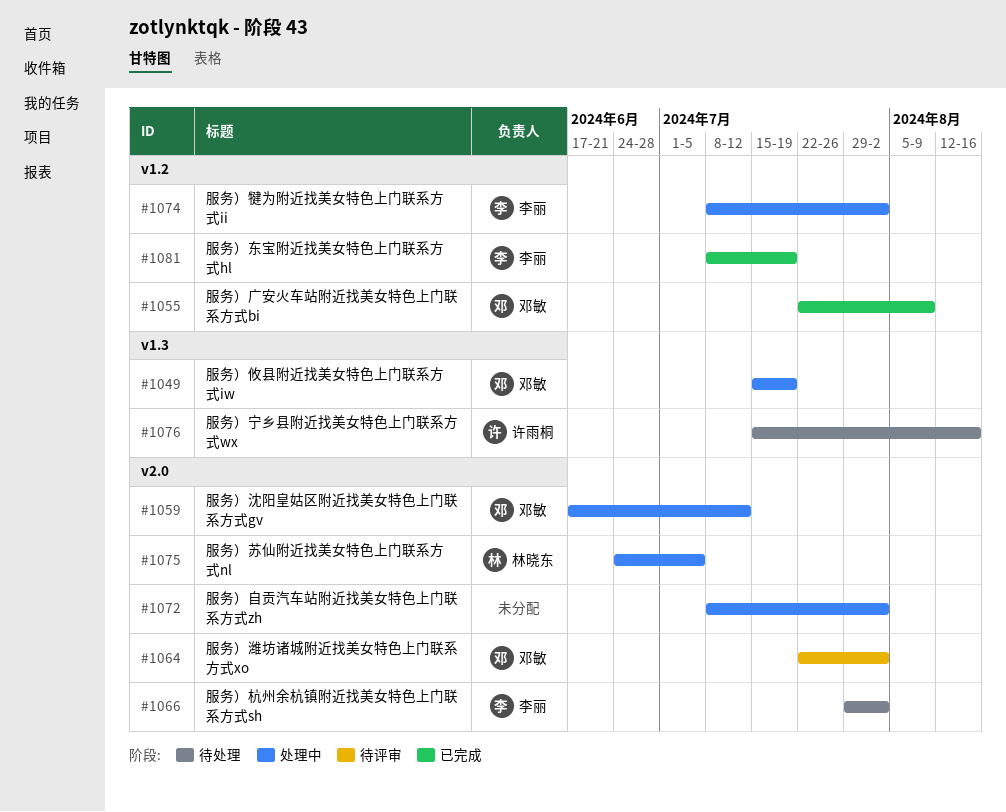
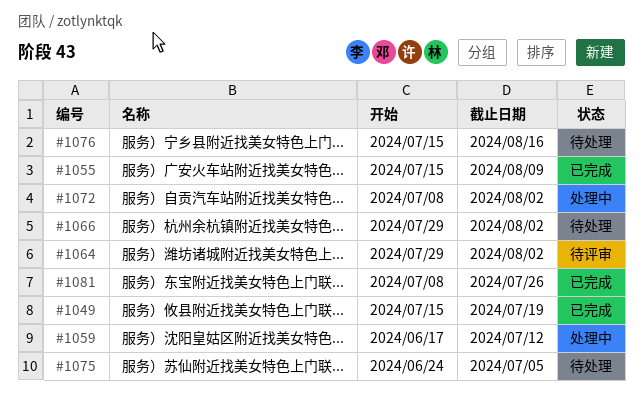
#1049, status: 处理中 -> 已完成
#1055, start: Jul 22 -> Jul 15
#1064, start: Jul 22 -> Jul 29
#1074: present -> none
#1075, status: 处理中 -> 待处理
#1081, due: Jul 19 -> Jul 26

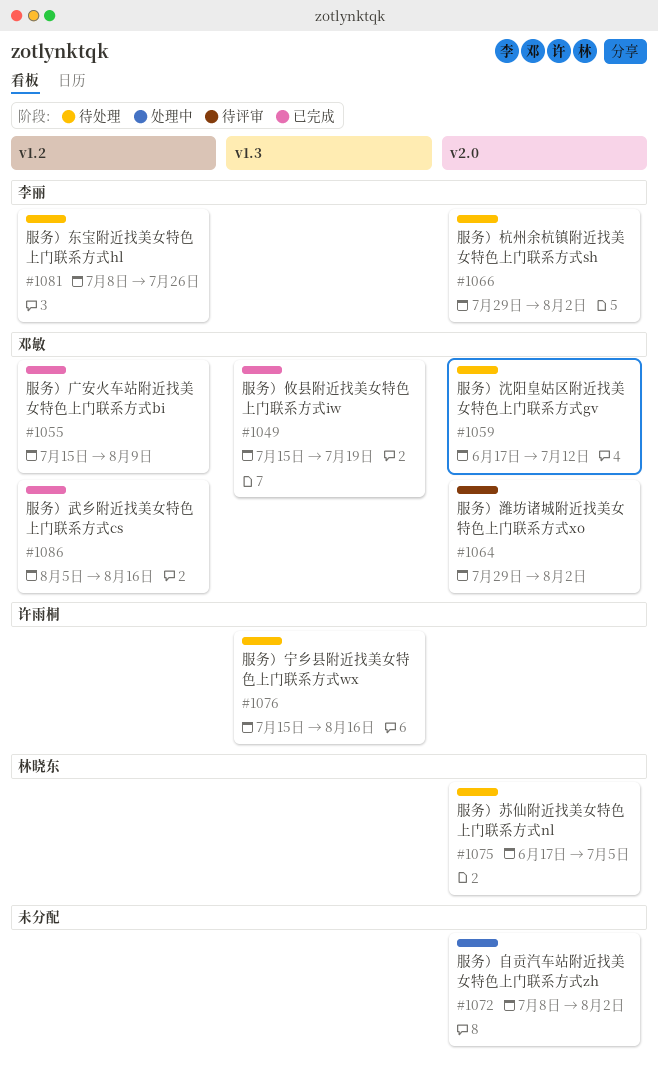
#1059, status: 处理中 -> 待处理
#1075, start: Jun 24 -> Jun 17
#1081, status: 已完成 -> 待处理
#1086: none -> present

